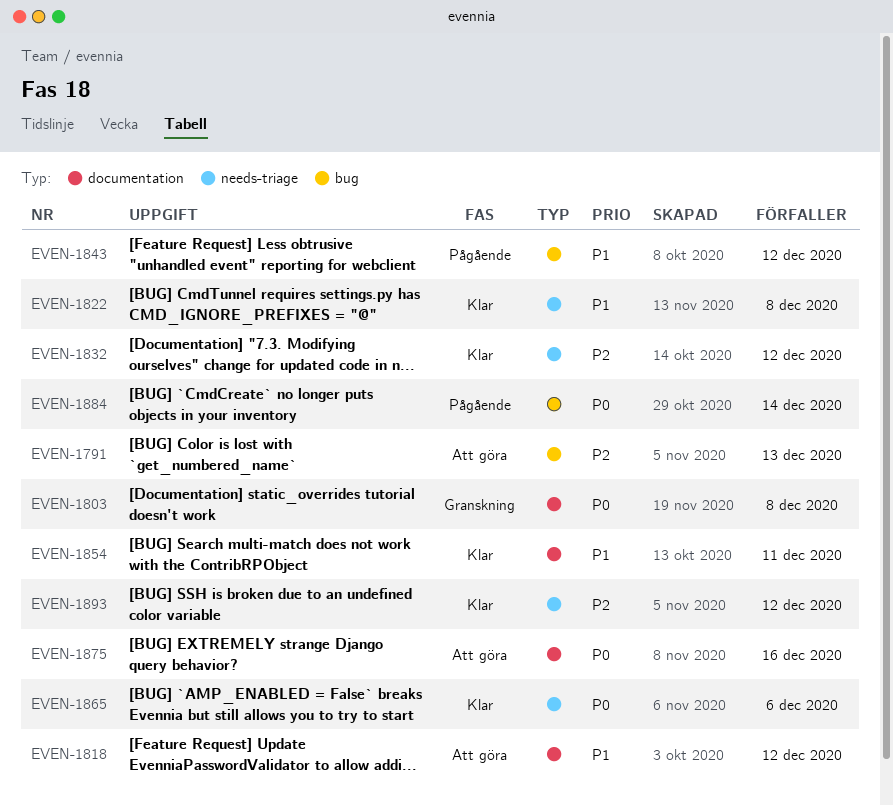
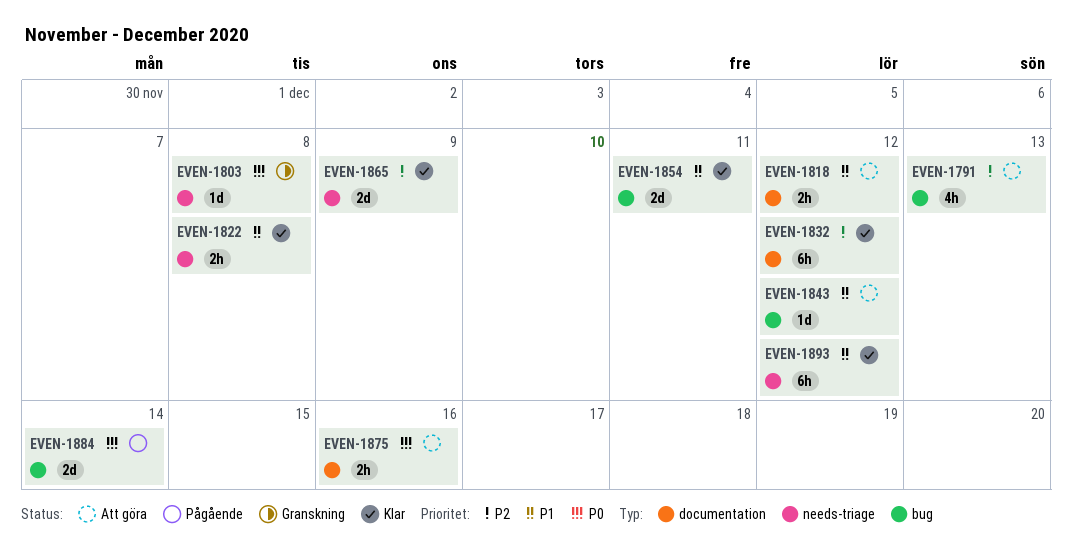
EVEN-1803, label: documentation -> needs-triage
EVEN-1832, label: needs-triage -> documentation
EVEN-1843, status: Pågående -> Att göra
EVEN-1854, label: documentation -> bug
EVEN-1865, priority: P0 -> P2
EVEN-1865, due: Dec 6 -> Dec 9
EVEN-1893, priority: P2 -> P1

